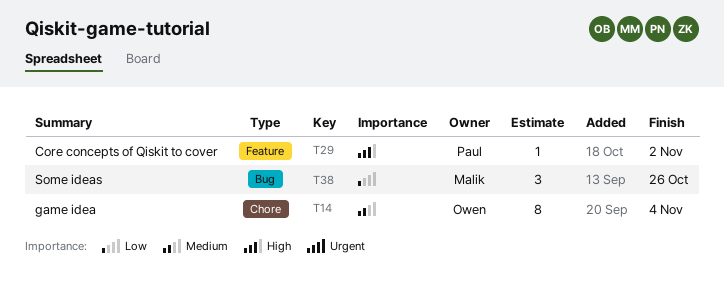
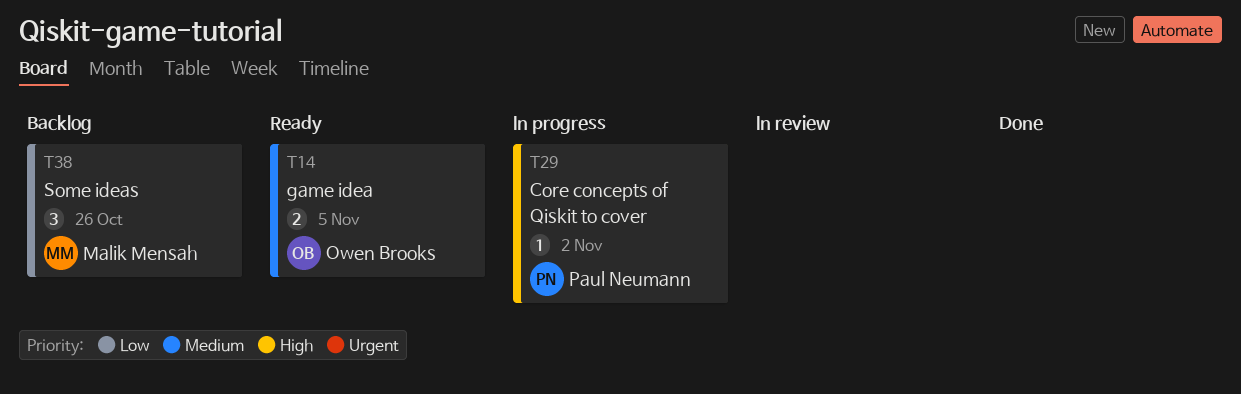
T14, estimate: 8 -> 2
T14, due: Nov 4 -> Nov 5

